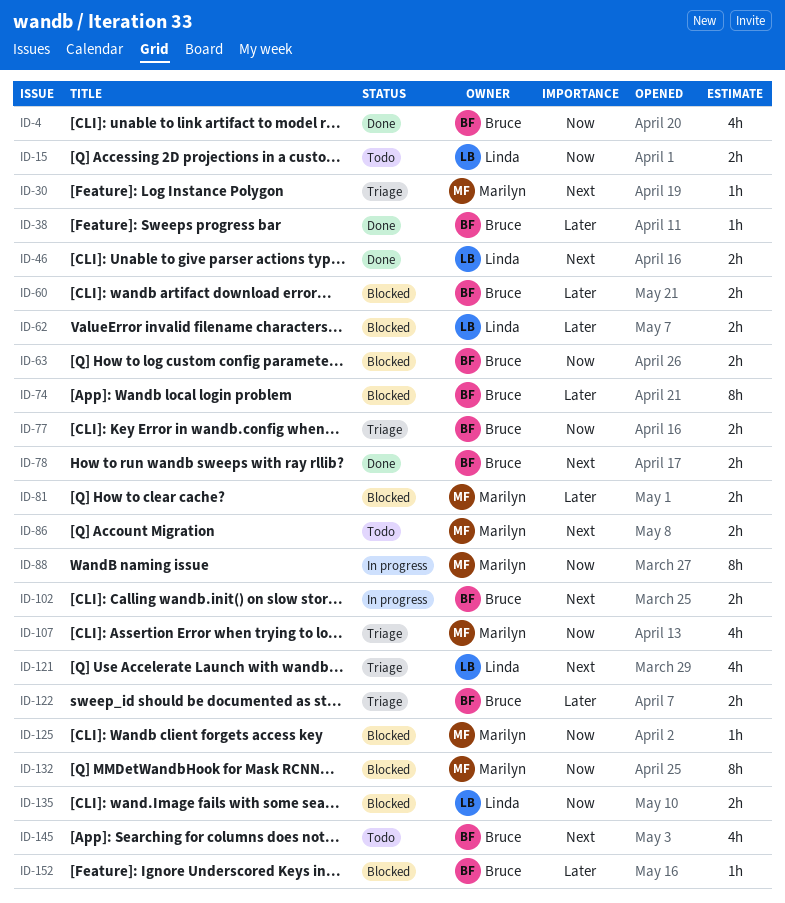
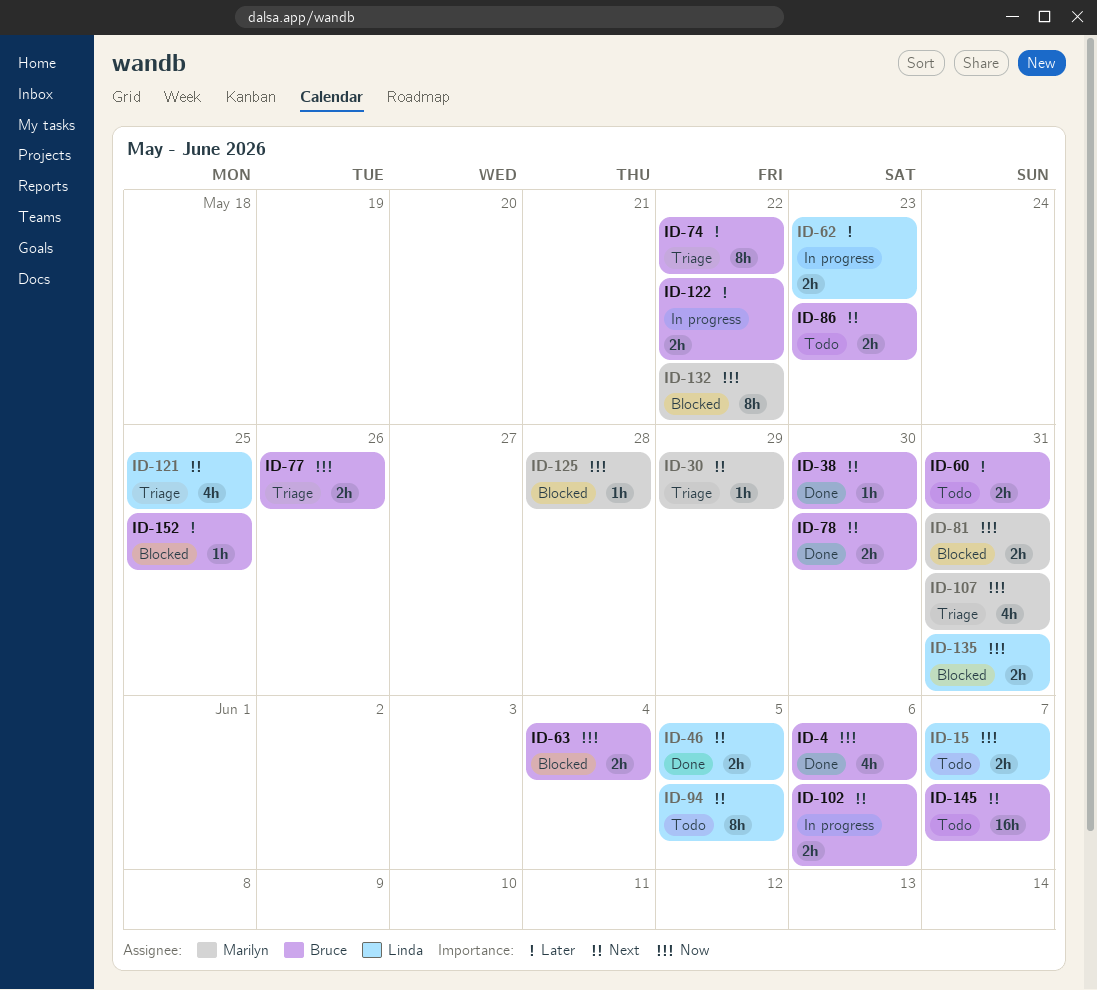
ID-38, priority: Later -> Next
ID-60, status: Blocked -> Todo
ID-62, status: Blocked -> In progress
ID-74, status: Blocked -> Triage
ID-81, priority: Later -> Now
ID-86, owner: Marilyn -> Bruce
ID-88: present -> none
ID-94: none -> present
ID-122, status: Triage -> In progress
ID-145, estimate: 4h -> 16h

